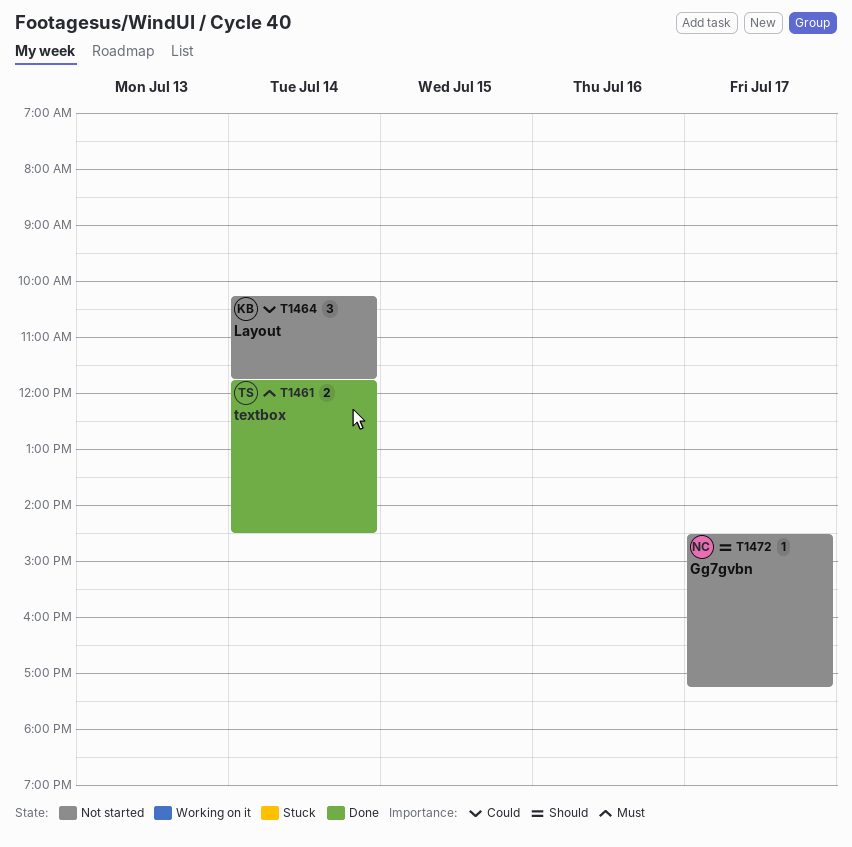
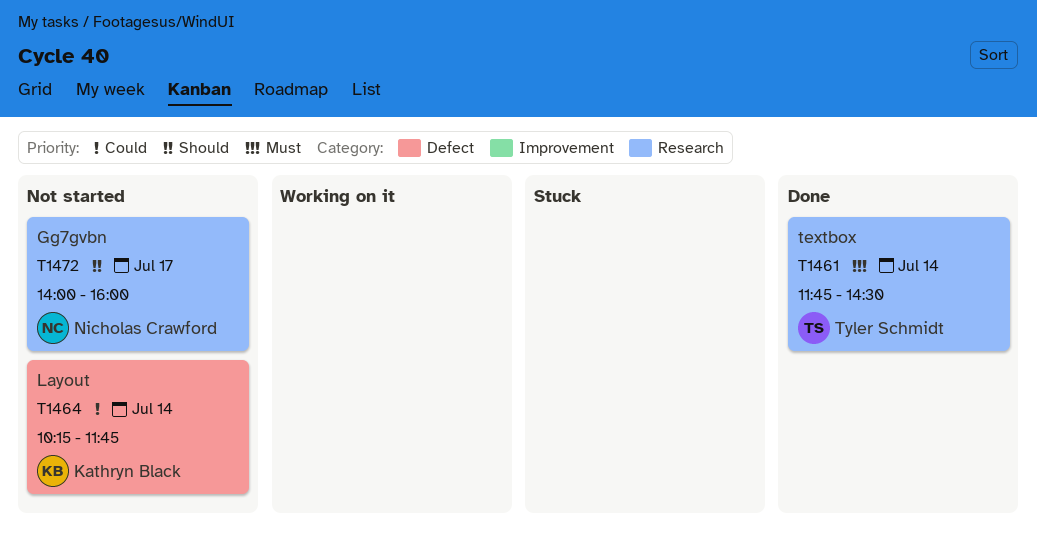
T1472, begins: 14:30 -> 14:00
T1472, ends: 17:15 -> 16:00

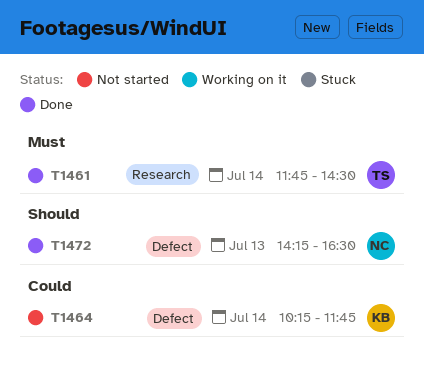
T1472, status: Not started -> Done
T1472, label: Research -> Defect
T1472, day: Jul 17 -> Jul 13
T1472, begins: 14:00 -> 14:15
T1472, ends: 16:00 -> 16:30

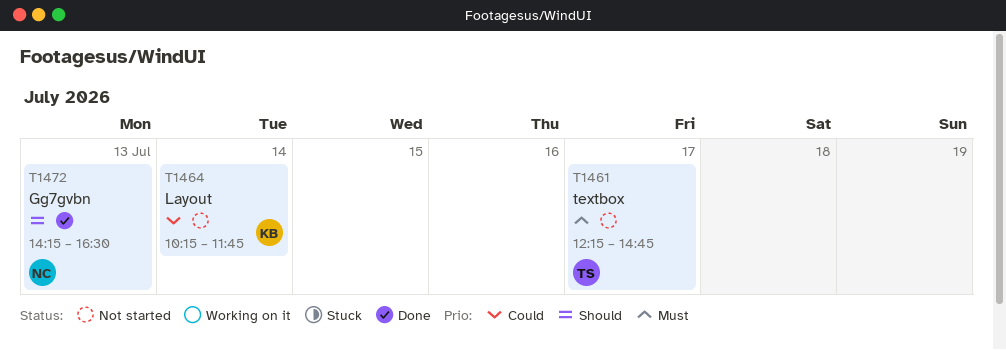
T1461, status: Done -> Not started
T1461, day: Jul 14 -> Jul 17
T1461, begins: 11:45 -> 12:15
T1461, ends: 14:30 -> 14:45

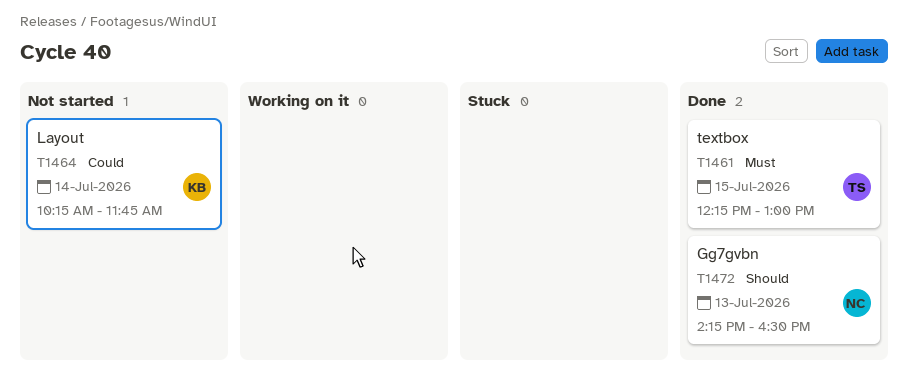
T1461, status: Not started -> Done
T1461, day: Jul 17 -> Jul 15
T1461, ends: 14:45 -> 13:00

